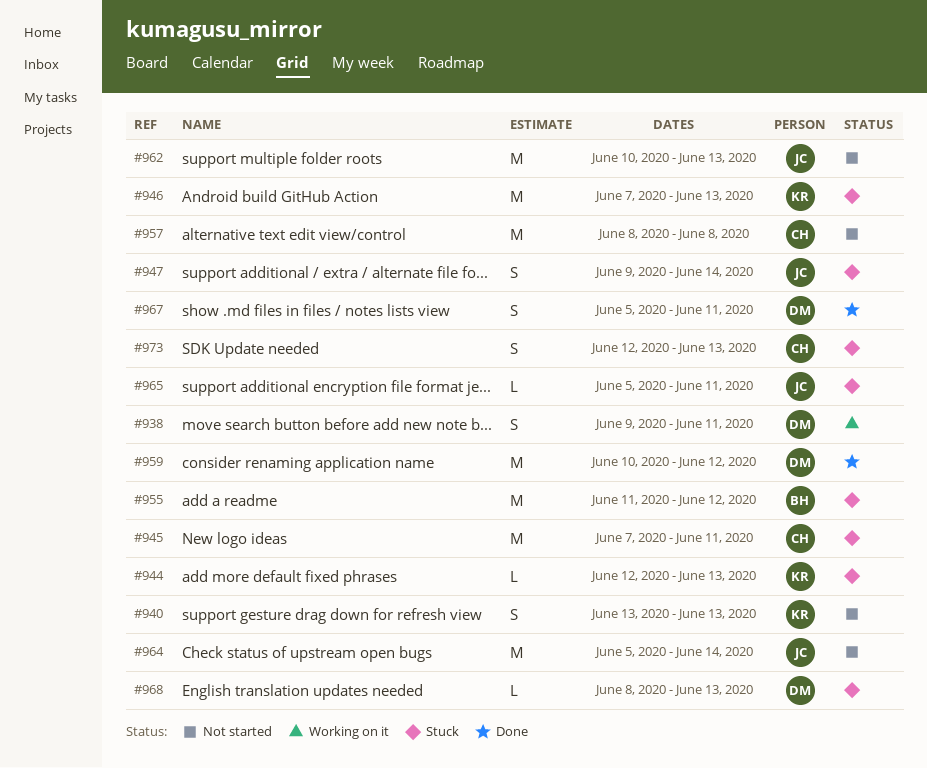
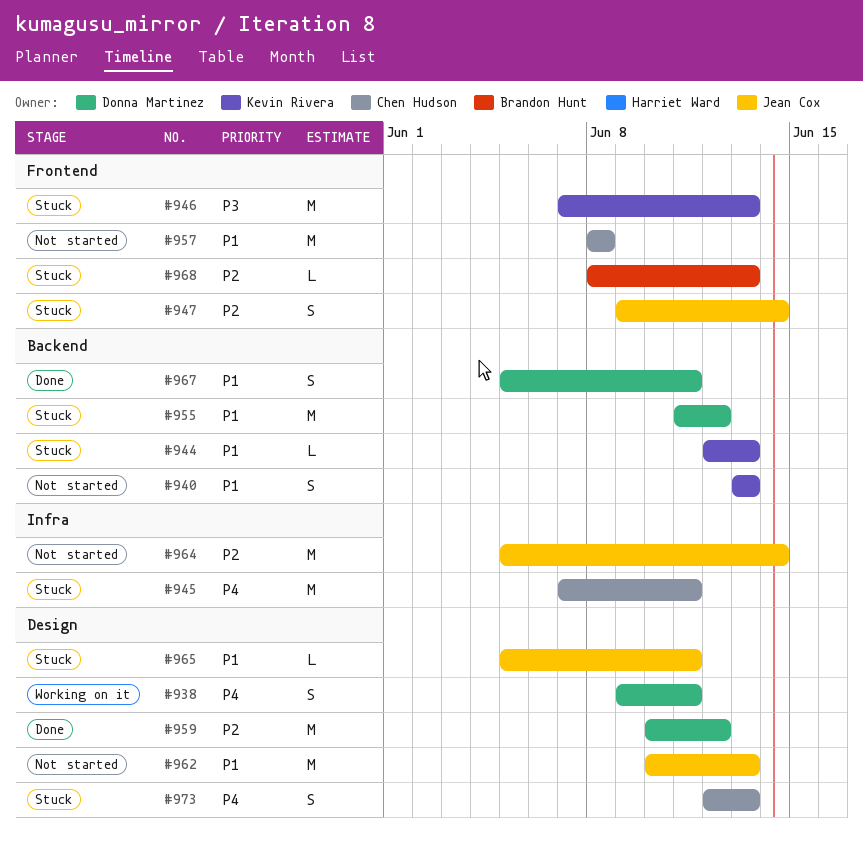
#955, owner: Brandon Hunt -> Donna Martinez
#968, owner: Donna Martinez -> Brandon Hunt

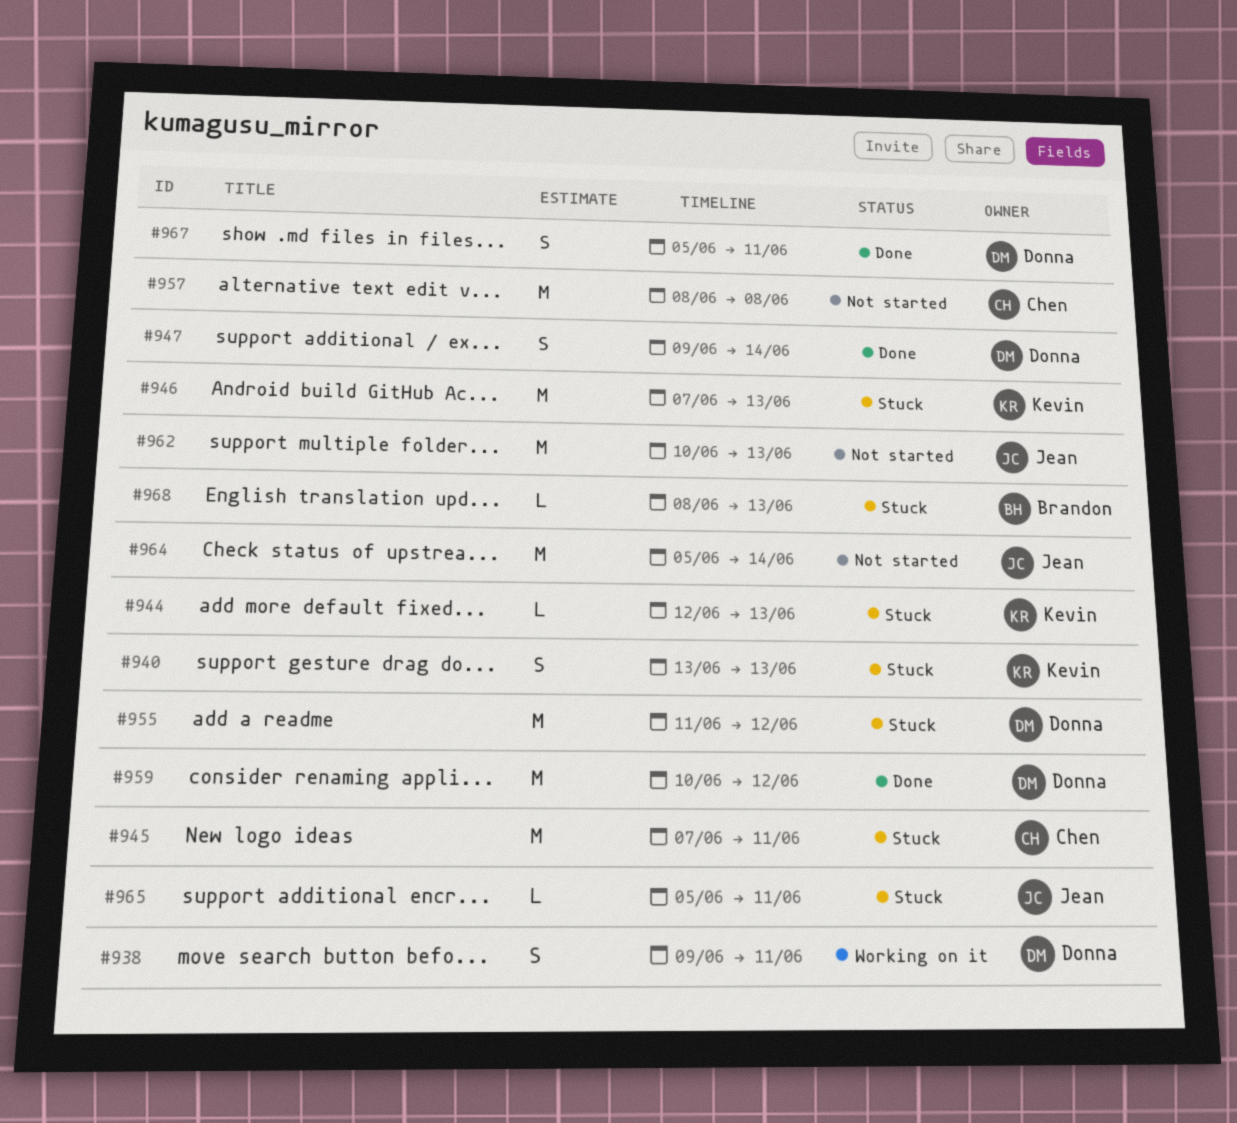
#940, status: Not started -> Stuck
#947, status: Stuck -> Done
#947, owner: Jean Cox -> Donna Martinez
#973: present -> none

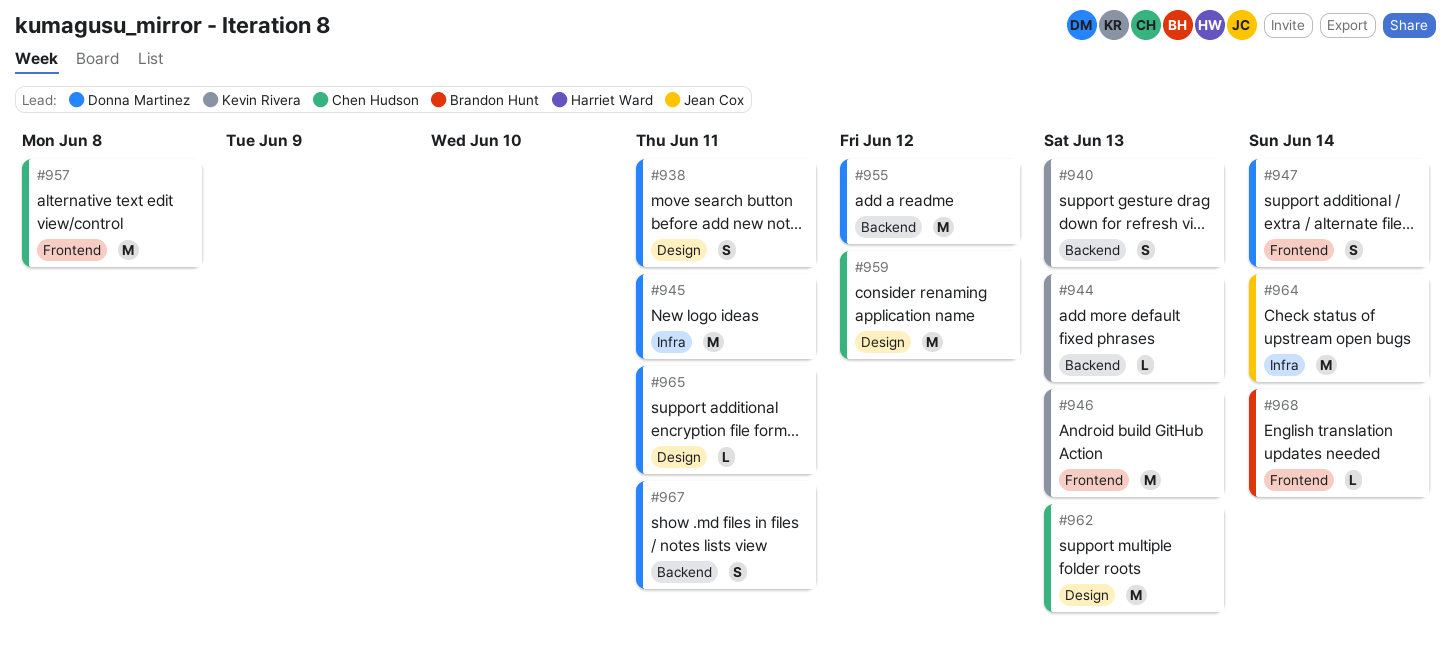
#945, owner: Chen Hudson -> Donna Martinez
#959, owner: Donna Martinez -> Chen Hudson
#962, owner: Jean Cox -> Chen Hudson
#965, owner: Jean Cox -> Donna Martinez
#968, due: Jun 13 -> Jun 14

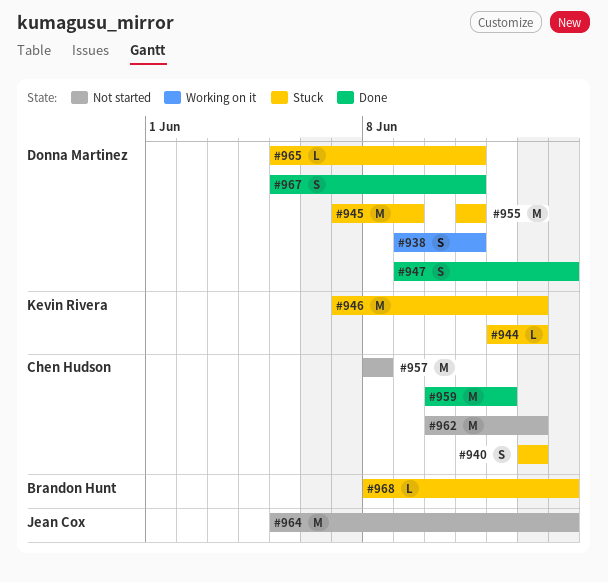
#940, owner: Kevin Rivera -> Chen Hudson
#945, due: Jun 11 -> Jun 9
#955, due: Jun 12 -> Jun 11

